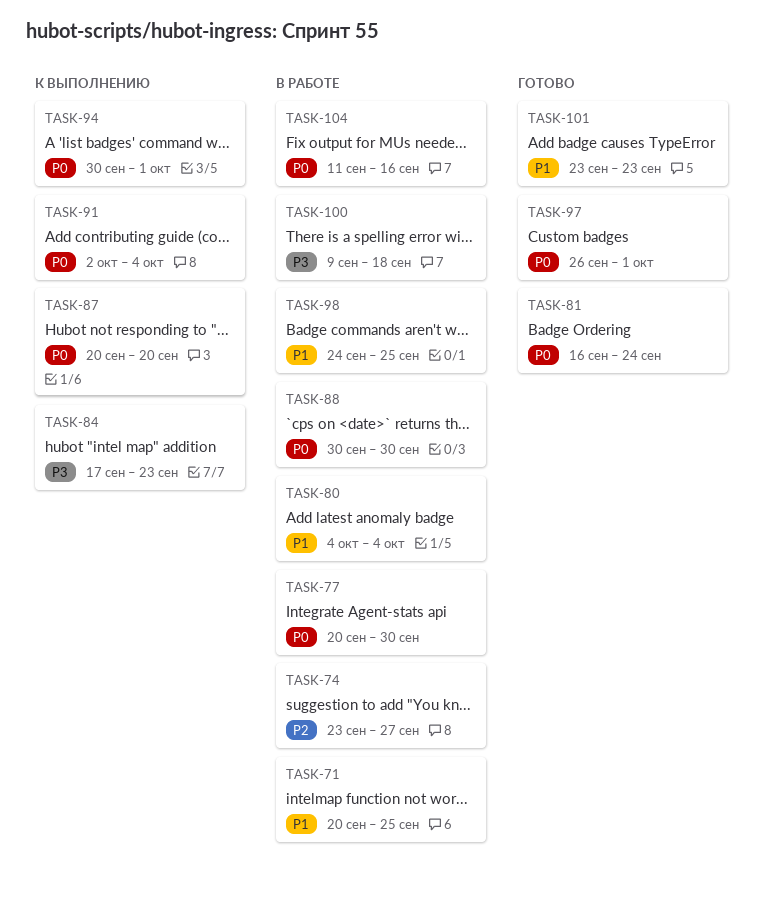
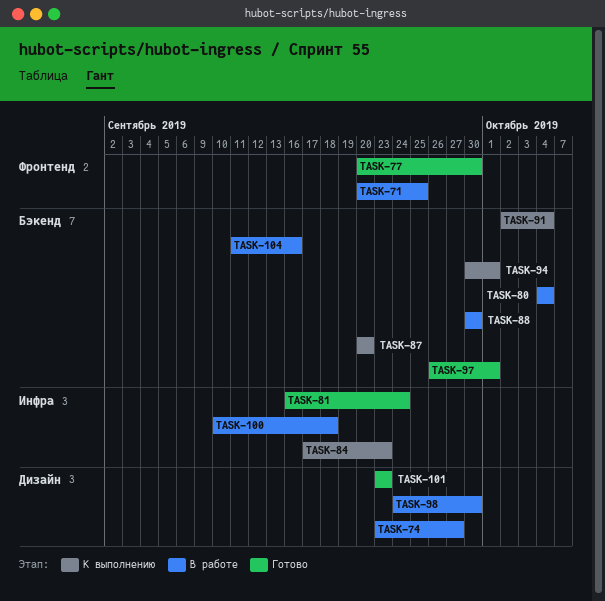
TASK-77, status: В работе -> Готово
TASK-98, due: Sep 25 -> Sep 30
TASK-100, start: Sep 9 -> Sep 10

